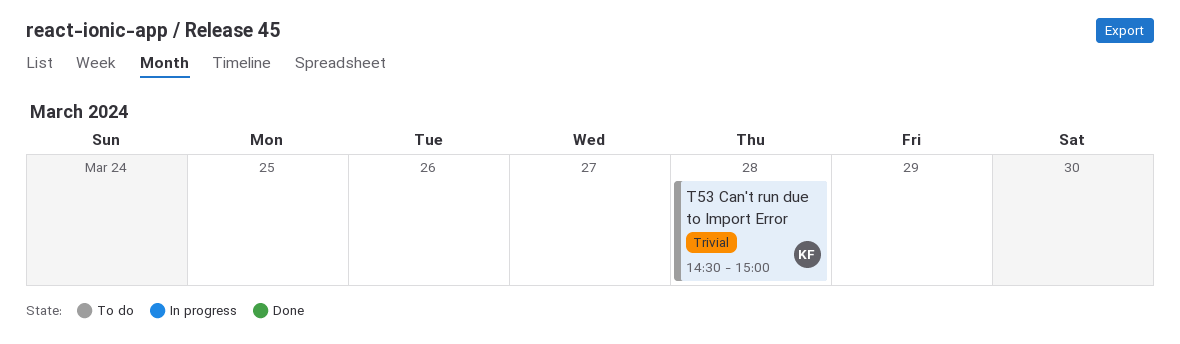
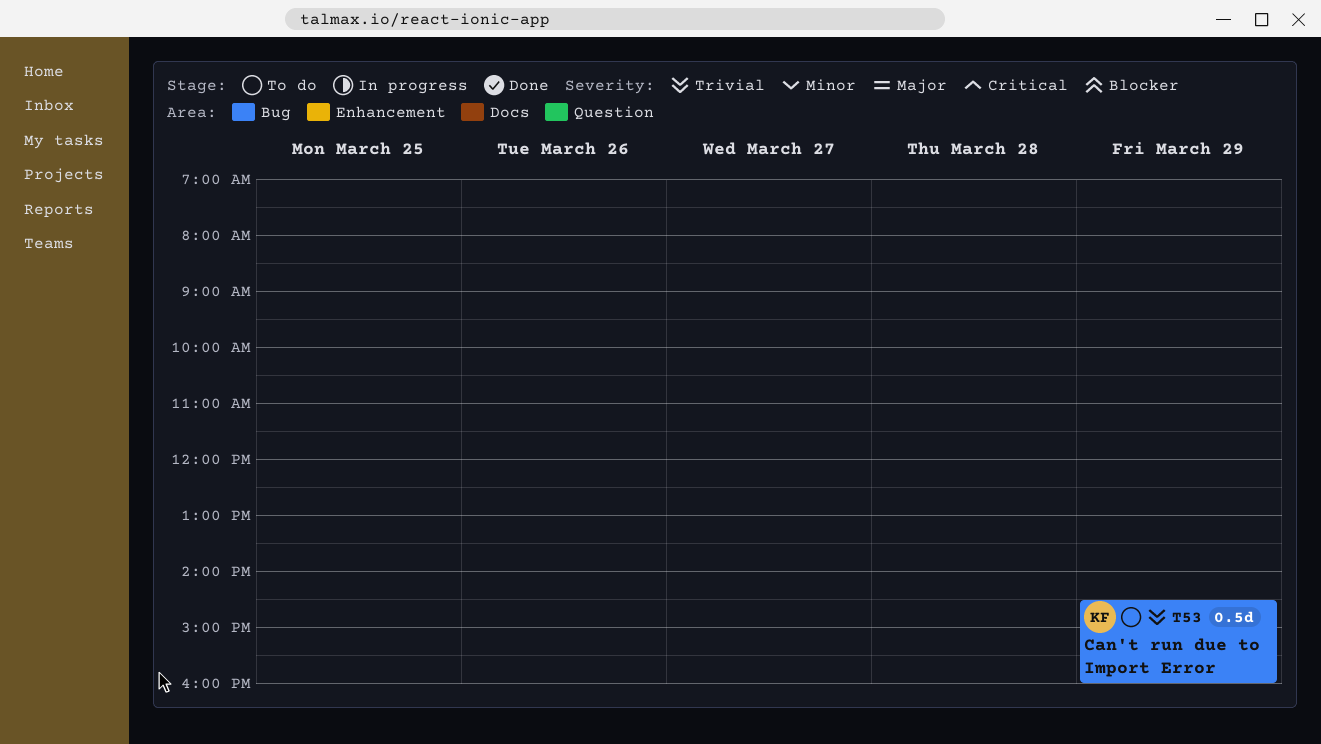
T53, day: Mar 28 -> Mar 29
T53, ends: 15:00 -> 16:00

